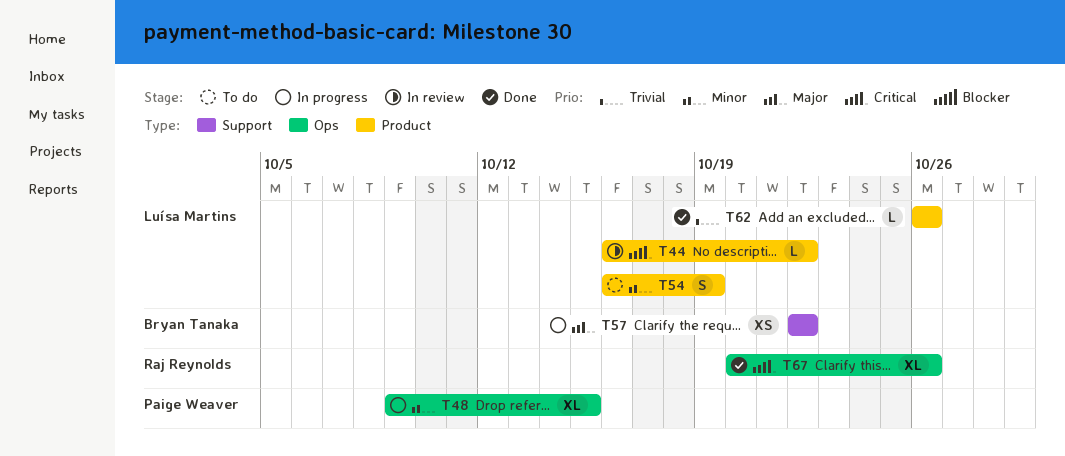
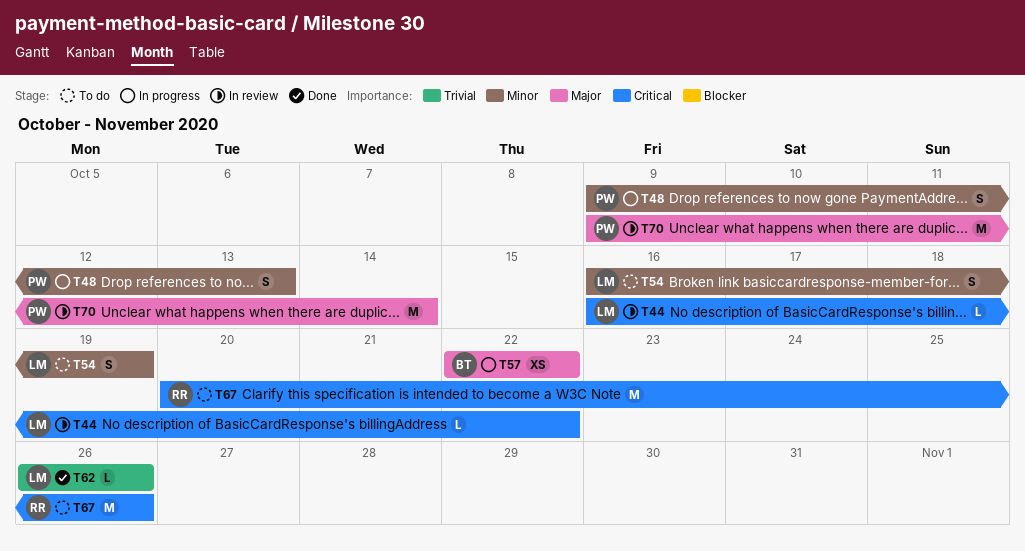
T48, estimate: XL -> S
T48, due: Oct 15 -> Oct 13
T67, status: Done -> To do
T67, estimate: XL -> M
T70: none -> present

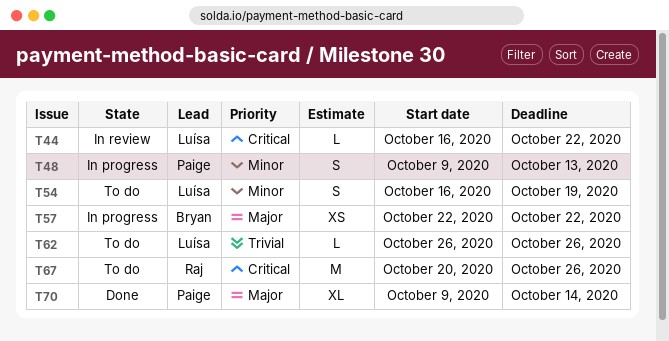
T62, status: Done -> To do
T70, status: In review -> Done
T70, estimate: M -> XL

